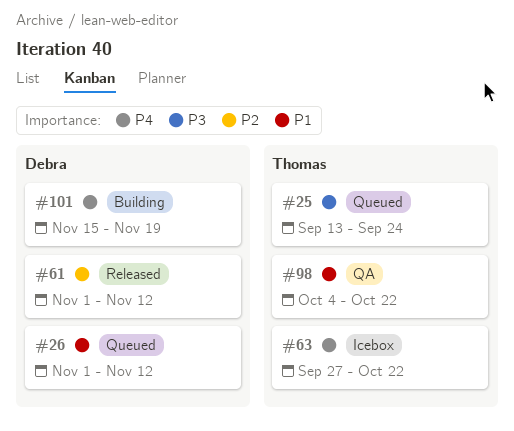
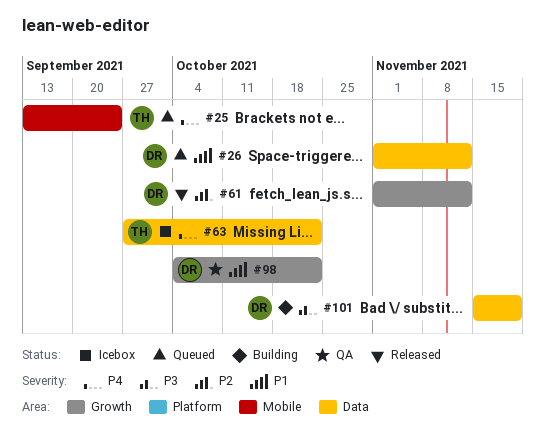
#25, priority: P3 -> P4
#98, owner: Thomas -> Debra
#101, priority: P4 -> P3

